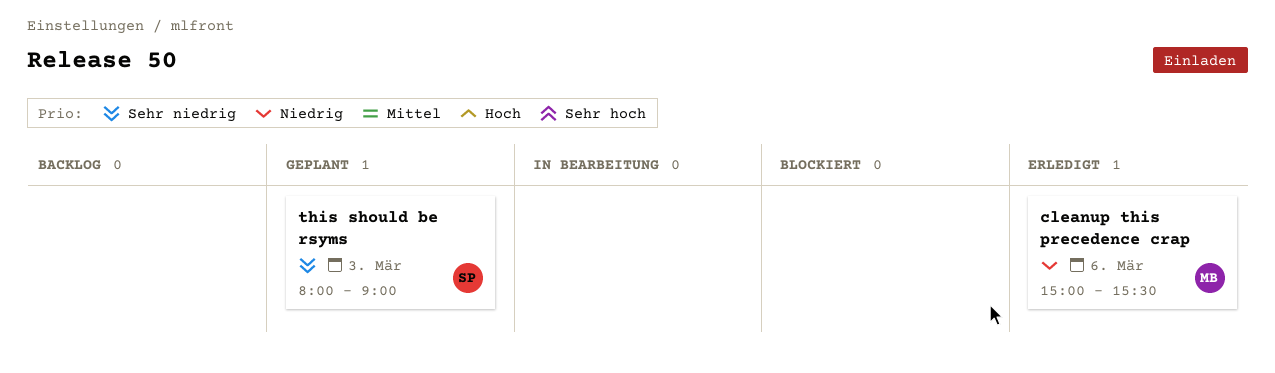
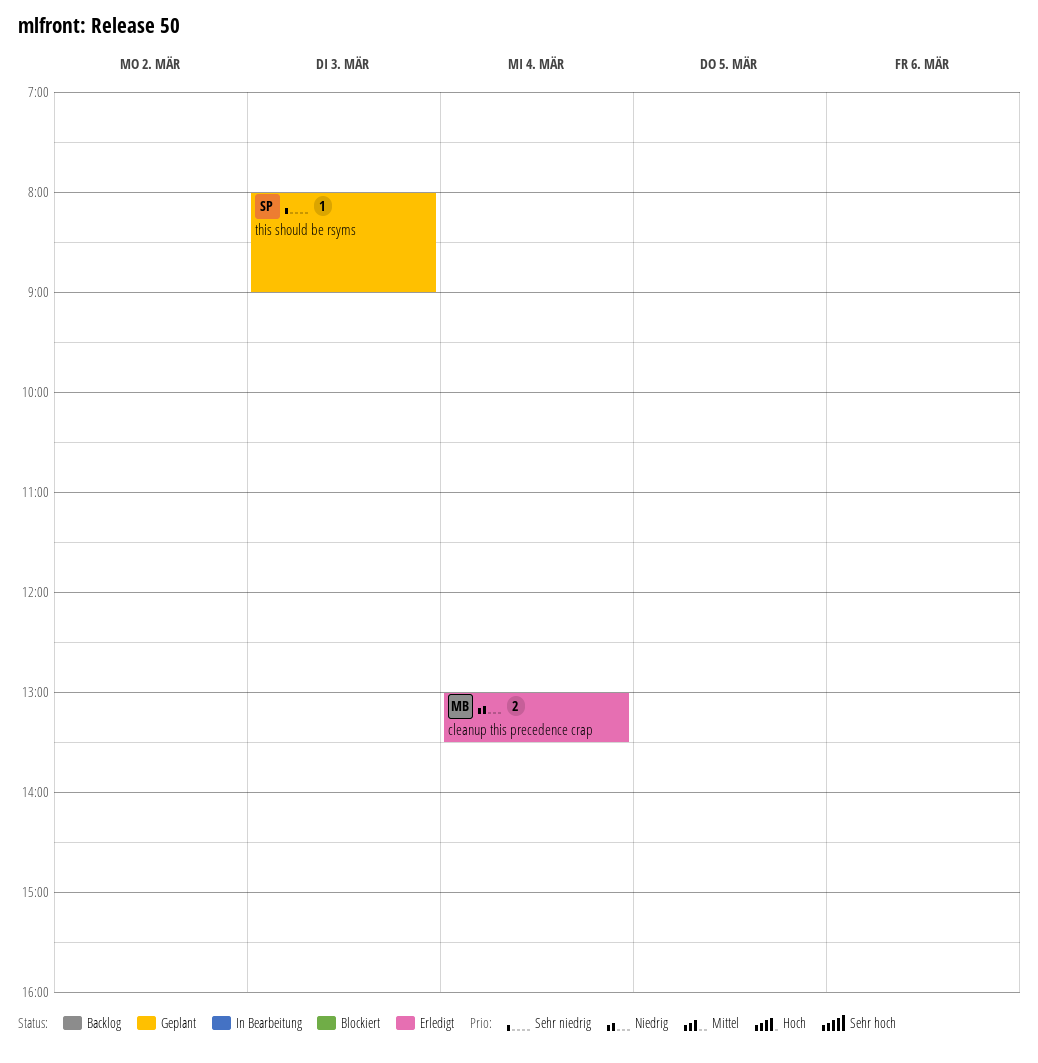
cleanup this precedence crap, day: Mar 6 -> Mar 4
cleanup this precedence crap, begins: 15:00 -> 13:00
cleanup this precedence crap, ends: 15:30 -> 13:30

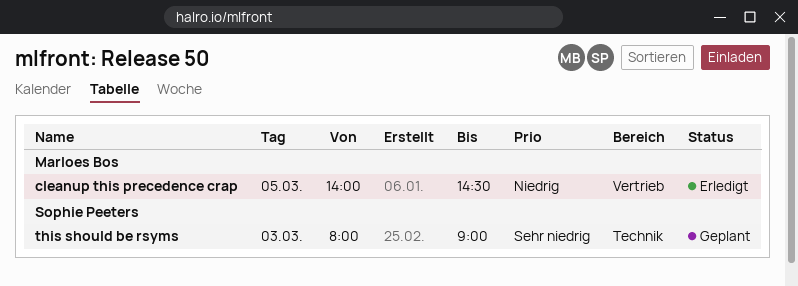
cleanup this precedence crap, day: Mar 4 -> Mar 5
cleanup this precedence crap, begins: 13:00 -> 14:00
cleanup this precedence crap, ends: 13:30 -> 14:30

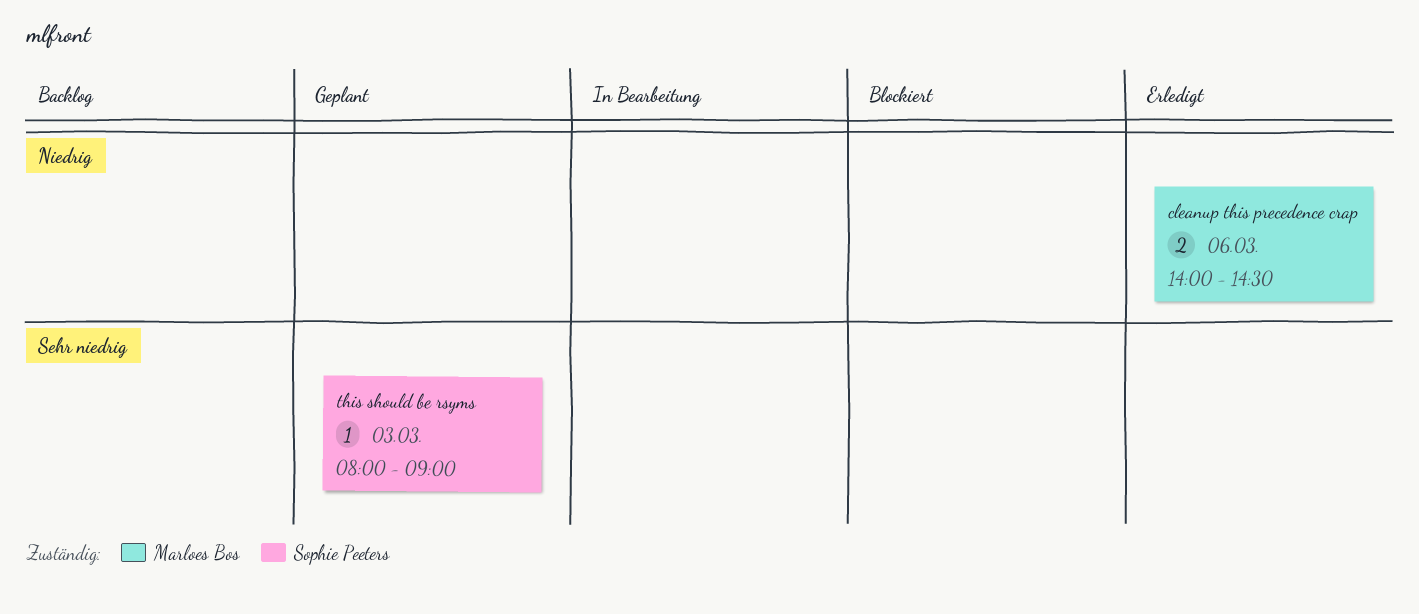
cleanup this precedence crap, day: Mar 5 -> Mar 6

